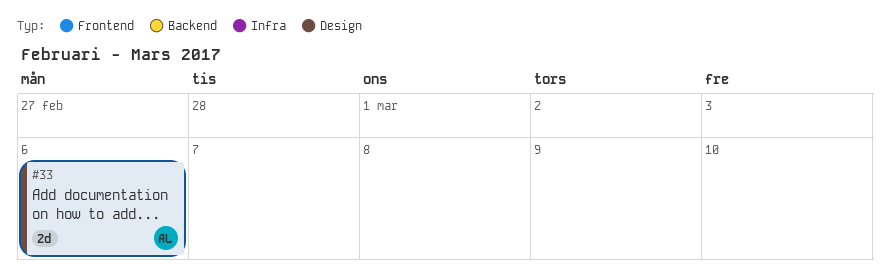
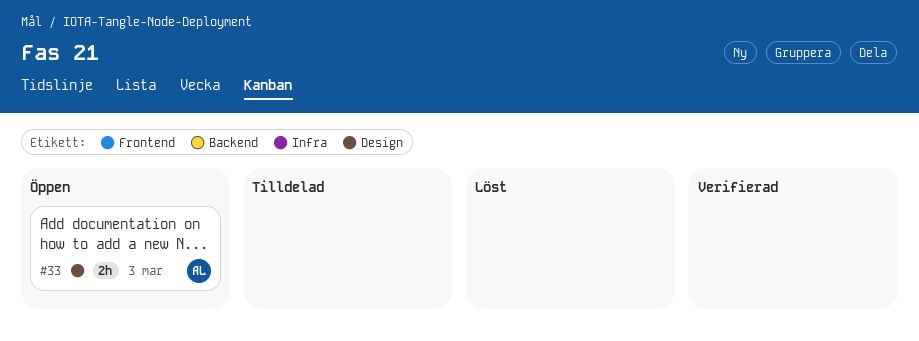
#33, estimate: 2d -> 2h
#33, due: Mar 6 -> Mar 3

